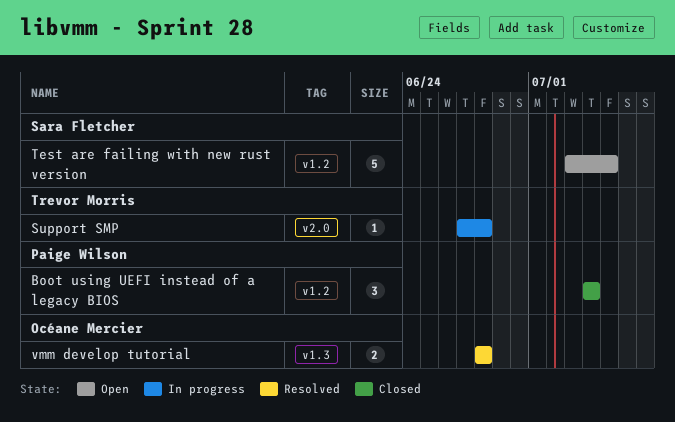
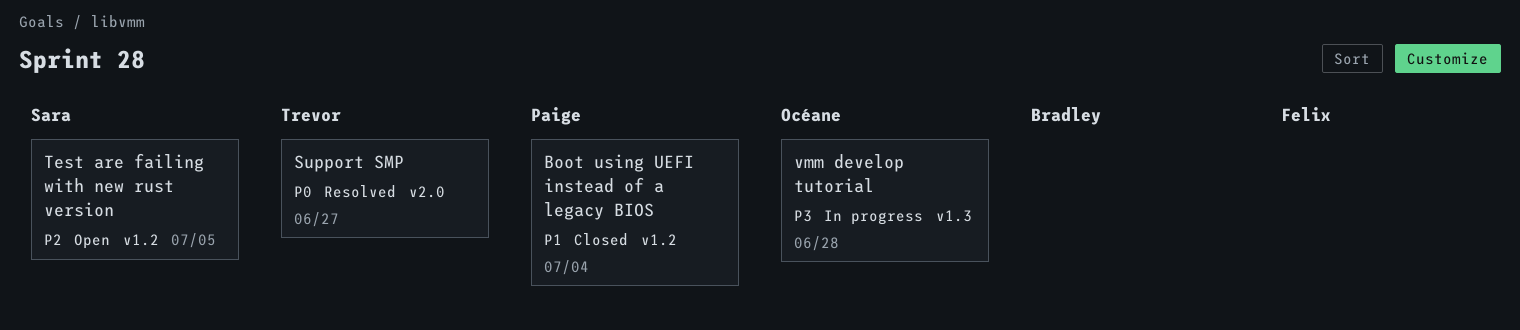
Support SMP, status: In progress -> Resolved
Support SMP, due: Jun 28 -> Jun 27
vmm develop tutorial, status: Resolved -> In progress

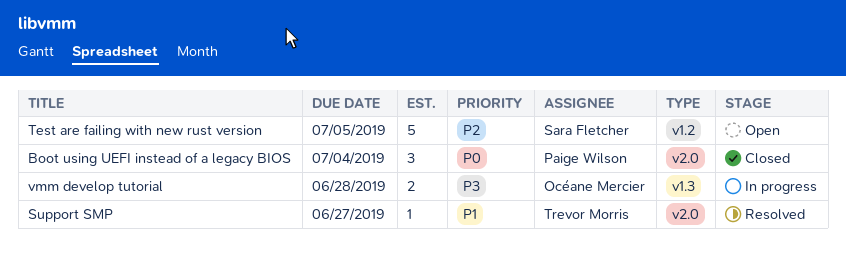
Boot using UEFI instead of a legacy BIOS, priority: P1 -> P0
Boot using UEFI instead of a legacy BIOS, label: v1.2 -> v2.0
Support SMP, priority: P0 -> P1

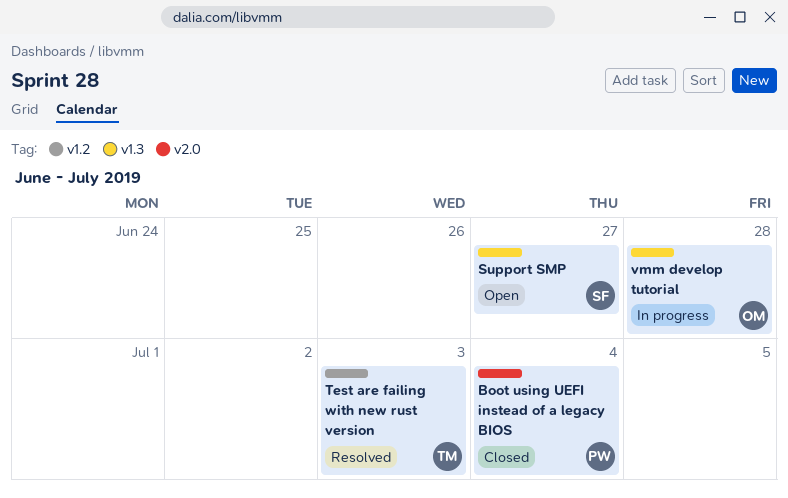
Support SMP, status: Resolved -> Open
Support SMP, owner: Trevor Morris -> Sara Fletcher
Support SMP, label: v2.0 -> v1.3
Test are failing with new rust version, status: Open -> Resolved
Test are failing with new rust version, owner: Sara Fletcher -> Trevor Morris
Test are failing with new rust version, due: Jul 5 -> Jul 3

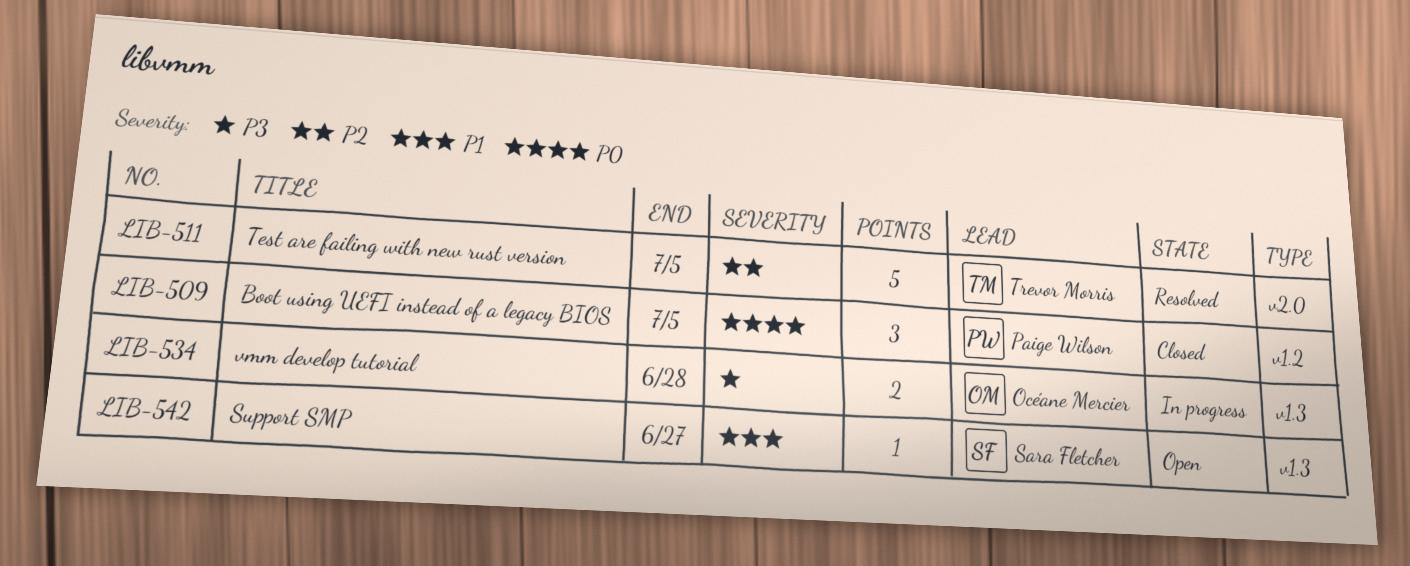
Boot using UEFI instead of a legacy BIOS, label: v2.0 -> v1.2
Boot using UEFI instead of a legacy BIOS, due: Jul 4 -> Jul 5
Test are failing with new rust version, label: v1.2 -> v2.0
Test are failing with new rust version, due: Jul 3 -> Jul 5

